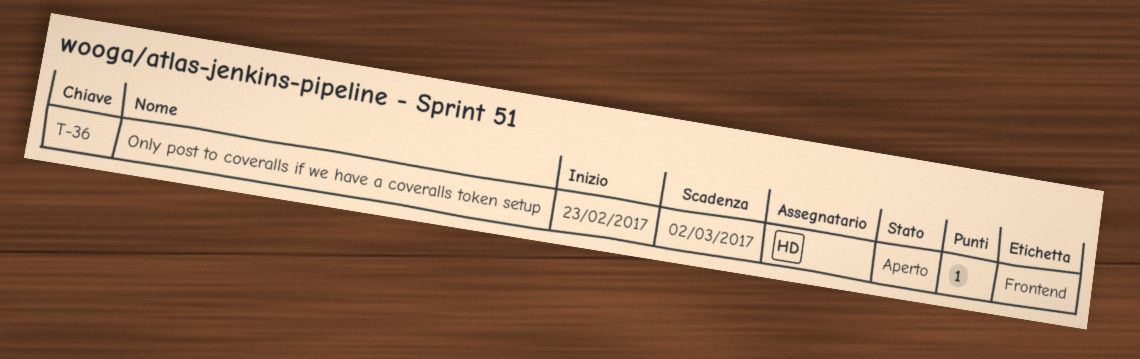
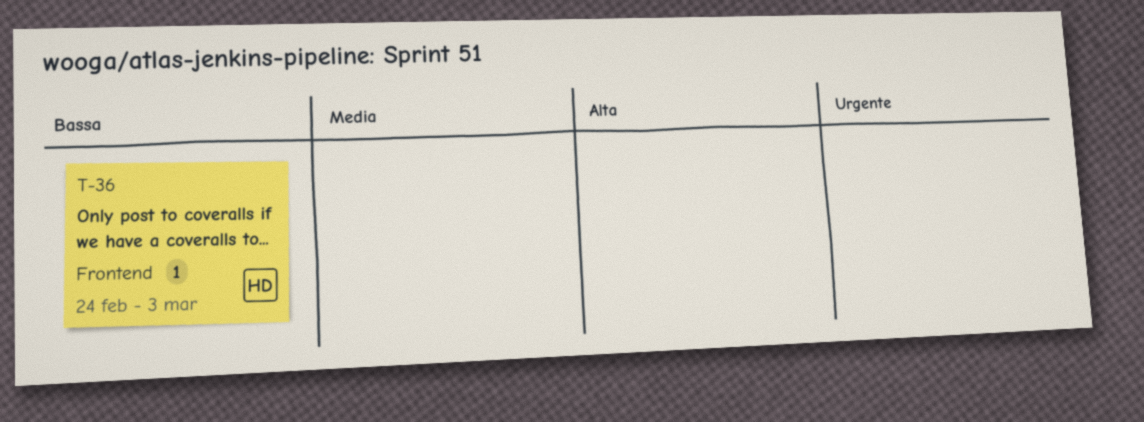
T-36, start: Feb 23 -> Feb 24
T-36, due: Mar 2 -> Mar 3

